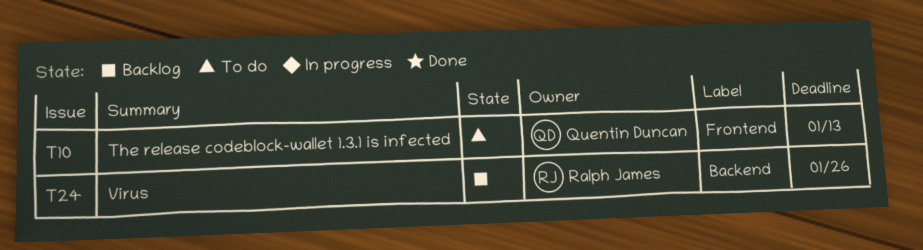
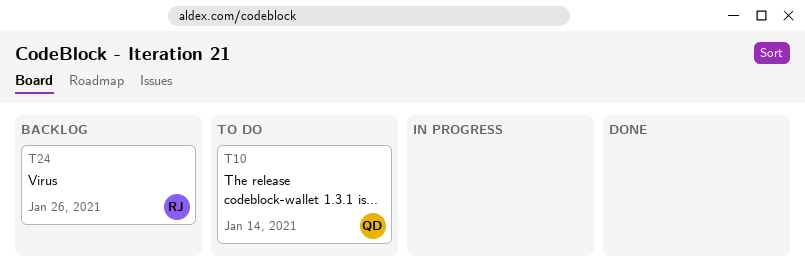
T10, due: Jan 13 -> Jan 14

